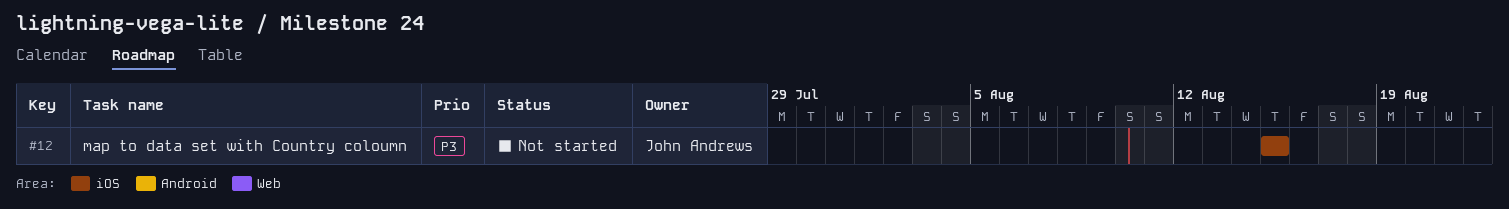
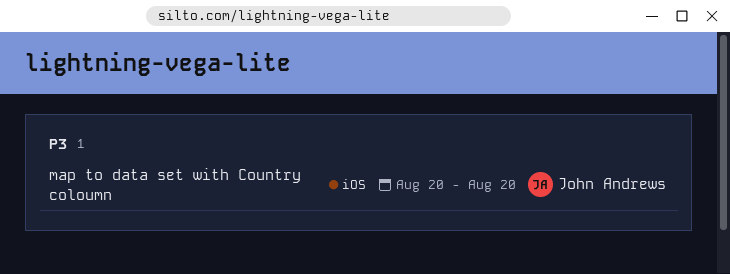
map to data set with Country coloumn, start: Aug 15 -> Aug 20
map to data set with Country coloumn, due: Aug 15 -> Aug 20

